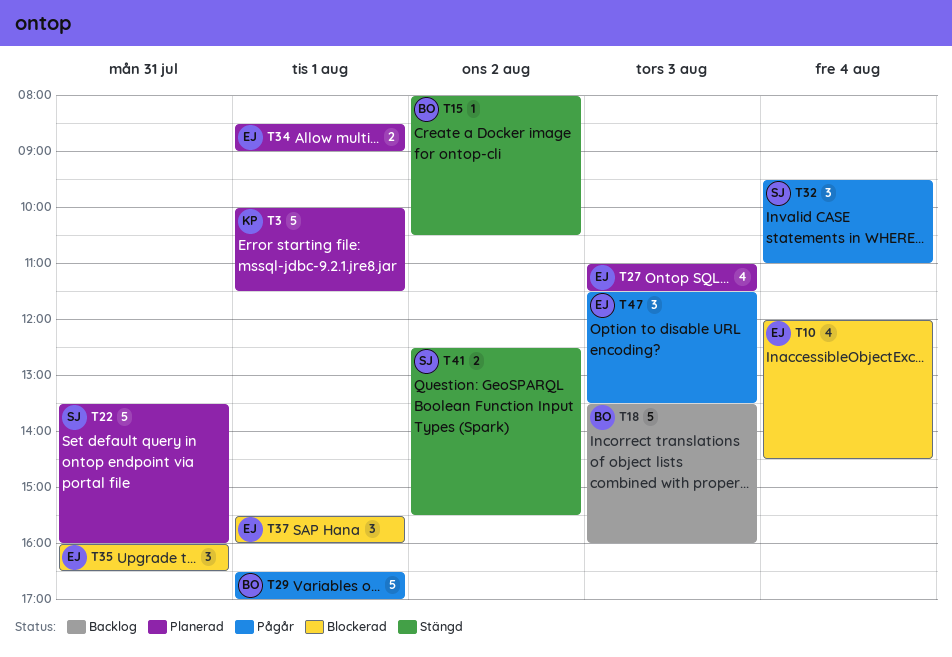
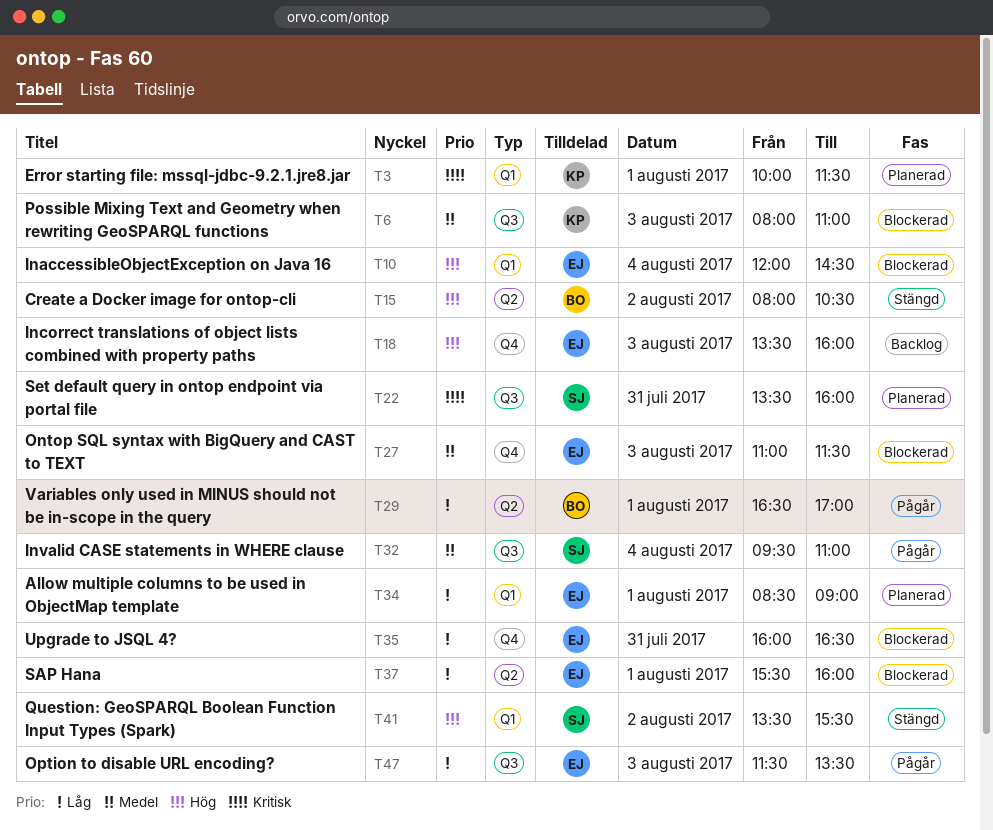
T6: none -> present
T18, owner: BO -> EJ
T27, status: Planerad -> Blockerad
T41, begins: 12:30 -> 13:30

